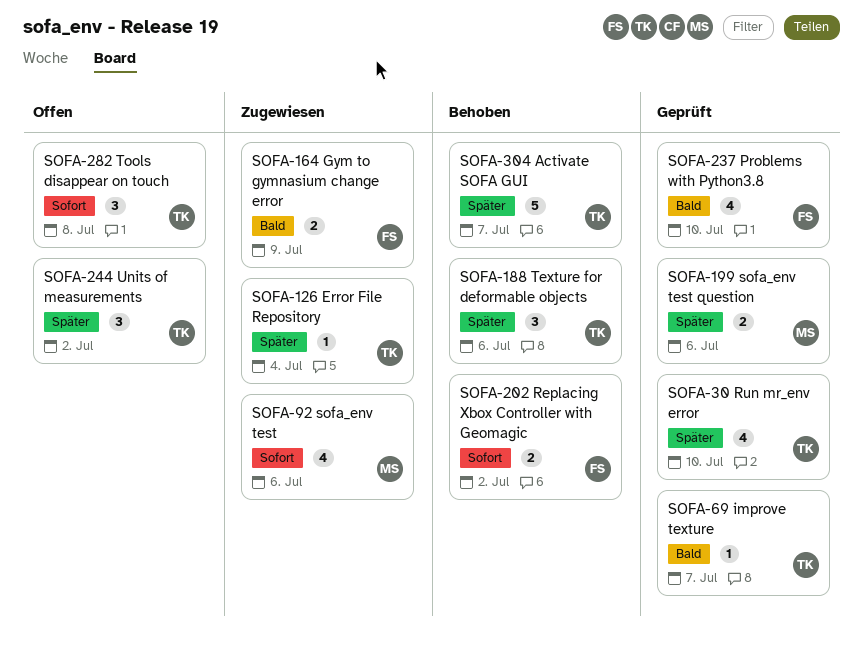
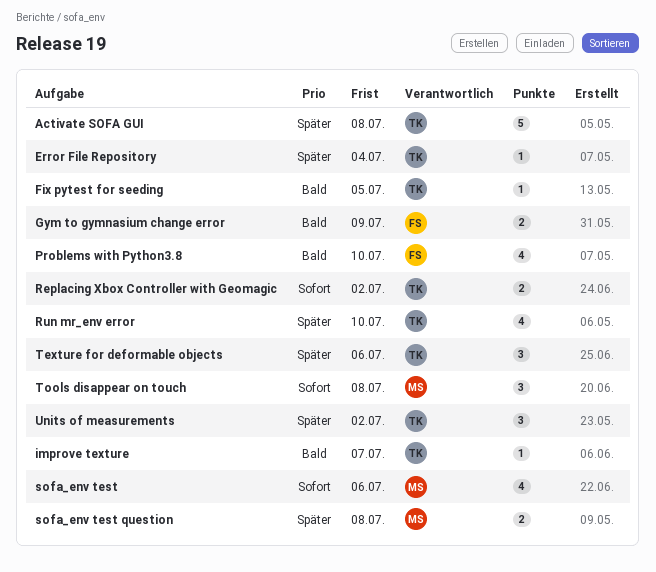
Activate SOFA GUI, due: Jul 7 -> Jul 8
Fix pytest for seeding: none -> present
Replacing Xbox Controller with Geomagic, owner: FS -> TK
sofa_env test question, due: Jul 6 -> Jul 8
Tools disappear on touch, owner: TK -> MS

